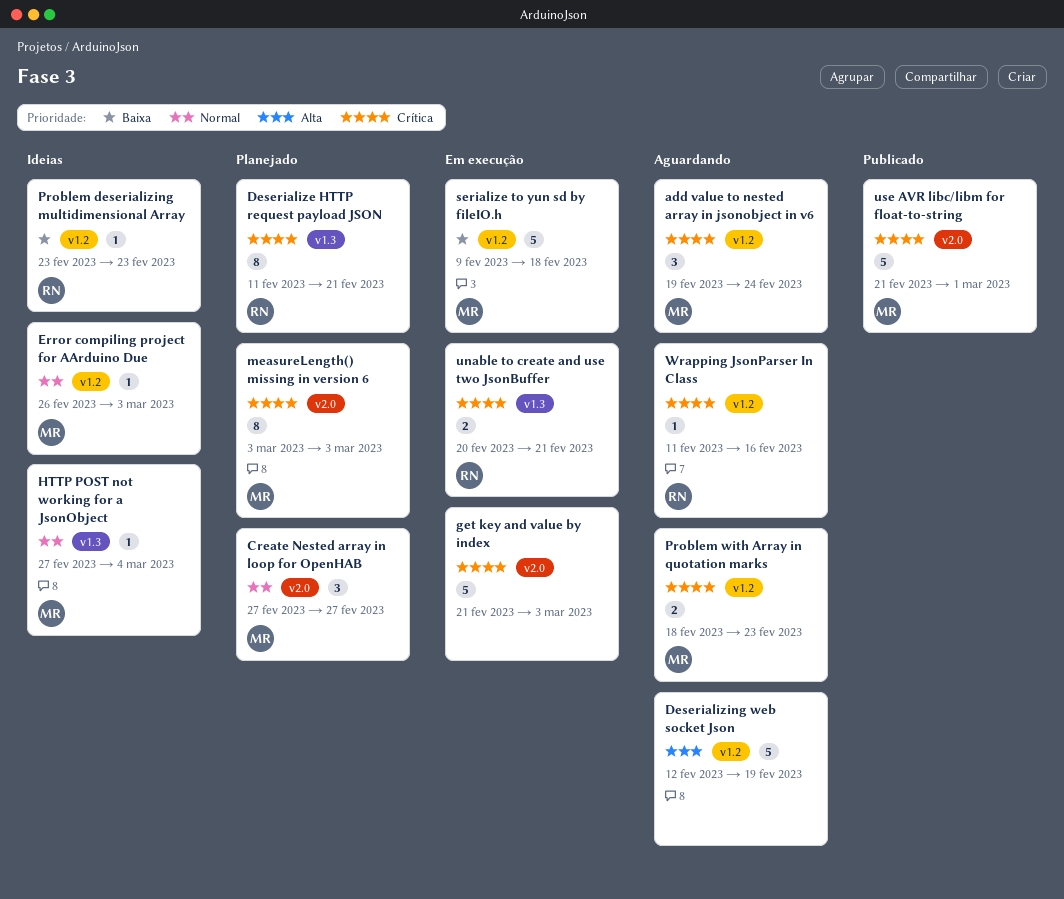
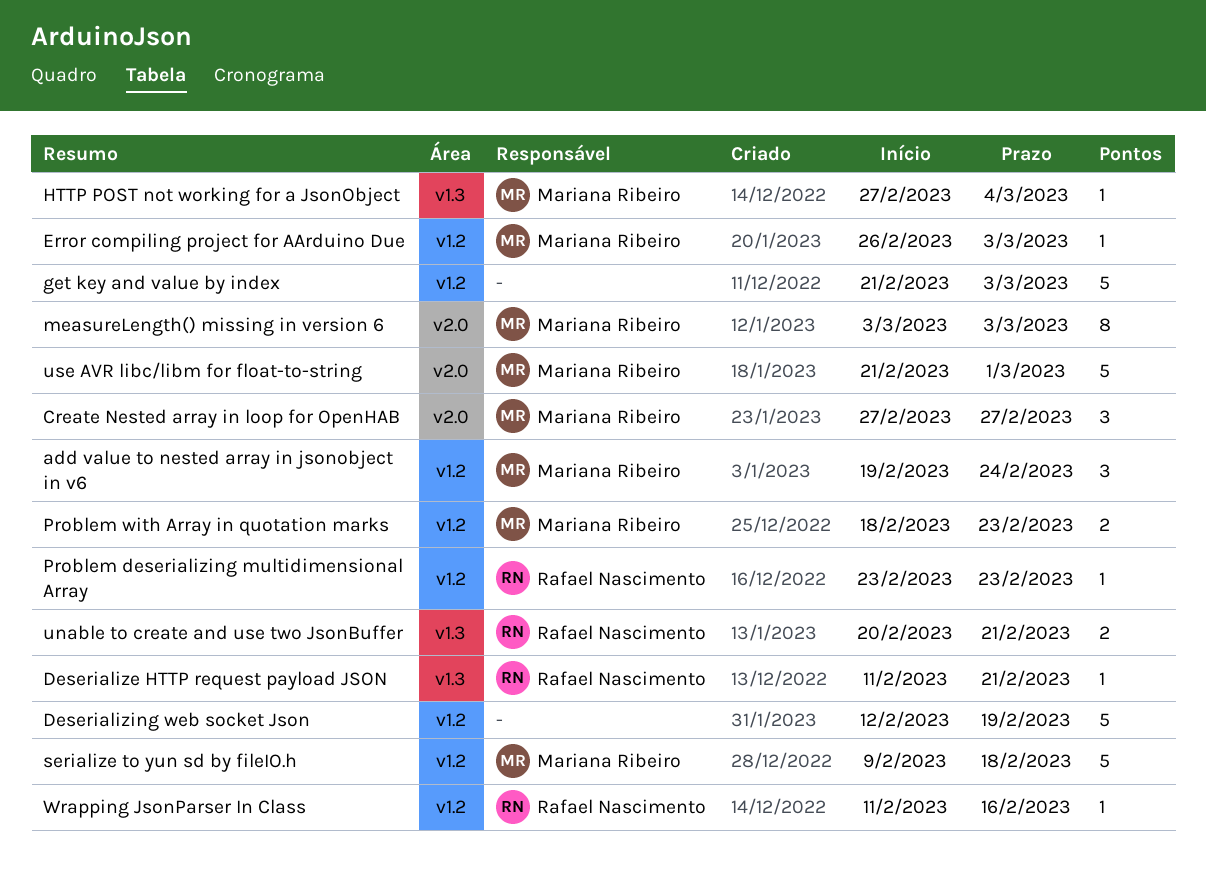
Deserialize HTTP request payload JSON, estimate: 8 -> 1
get key and value by index, label: v2.0 -> v1.2

